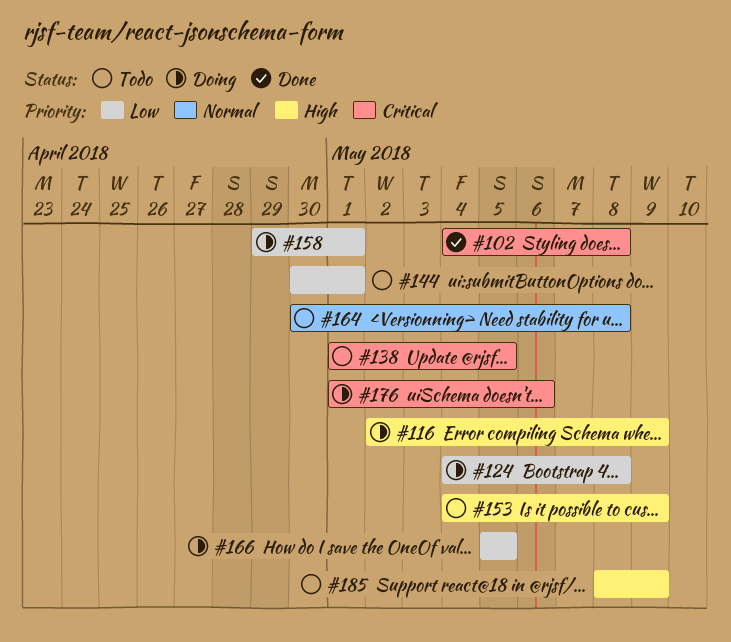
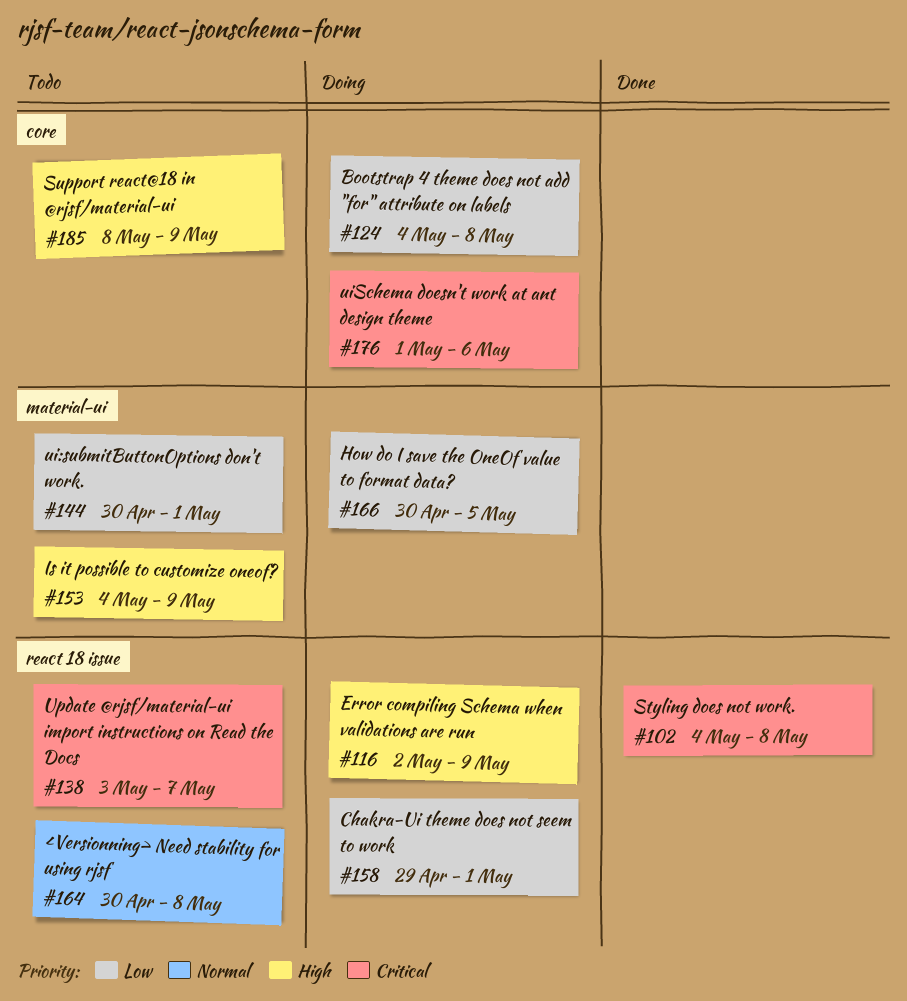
#138, start: May 1 -> May 3
#138, due: May 5 -> May 7
#166, start: May 5 -> Apr 30

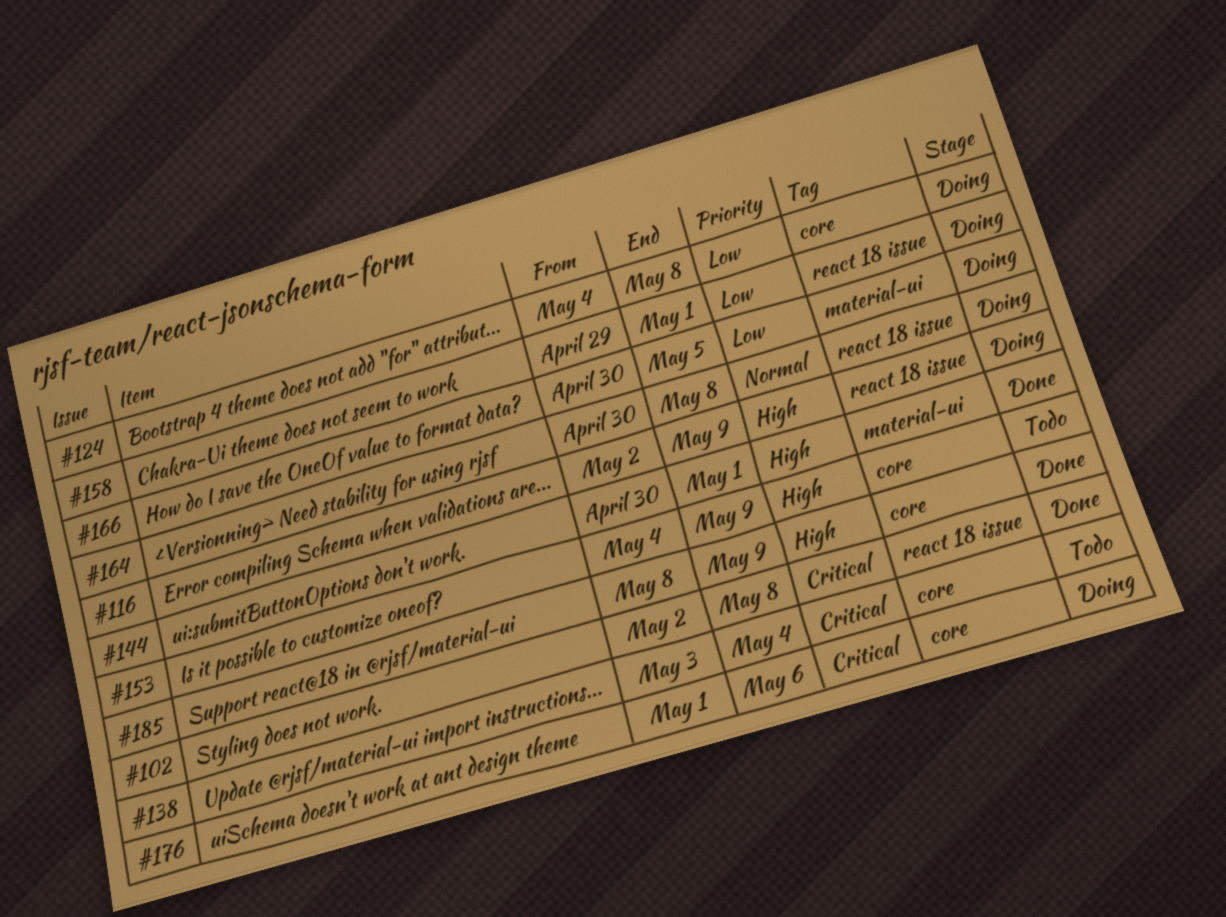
#102, start: May 4 -> May 2
#138, label: react 18 issue -> core
#138, due: May 7 -> May 4
#144, status: Todo -> Done
#144, priority: Low -> High
#153, label: material-ui -> core
#164, status: Todo -> Doing
#185, status: Todo -> Done

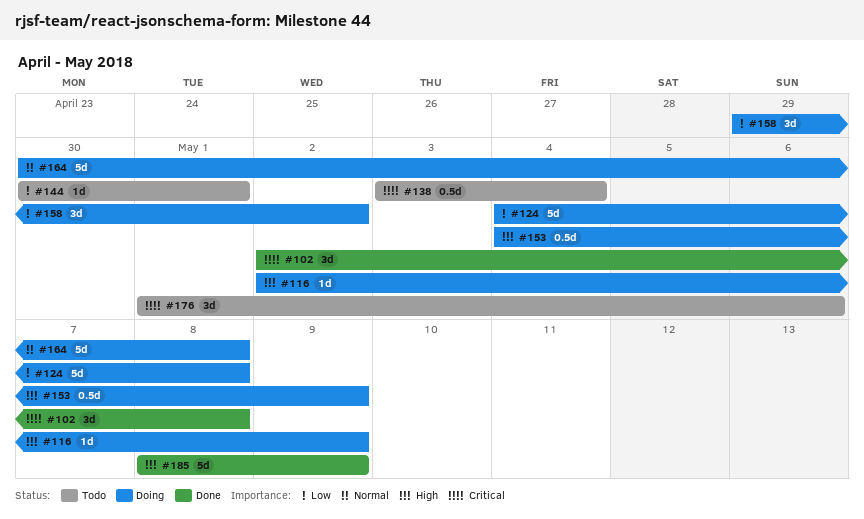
#144, status: Done -> Todo
#144, priority: High -> Low
#153, status: Todo -> Doing
#158, due: May 1 -> May 2
#166: present -> none
#176, status: Doing -> Todo

